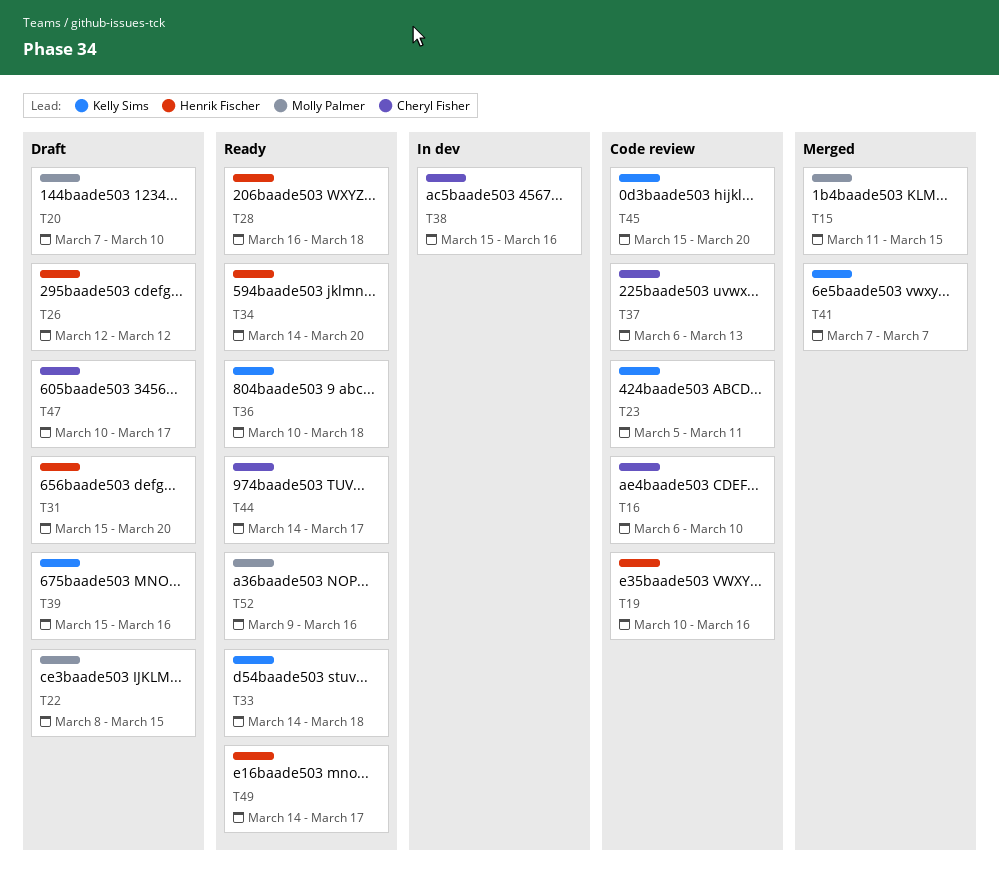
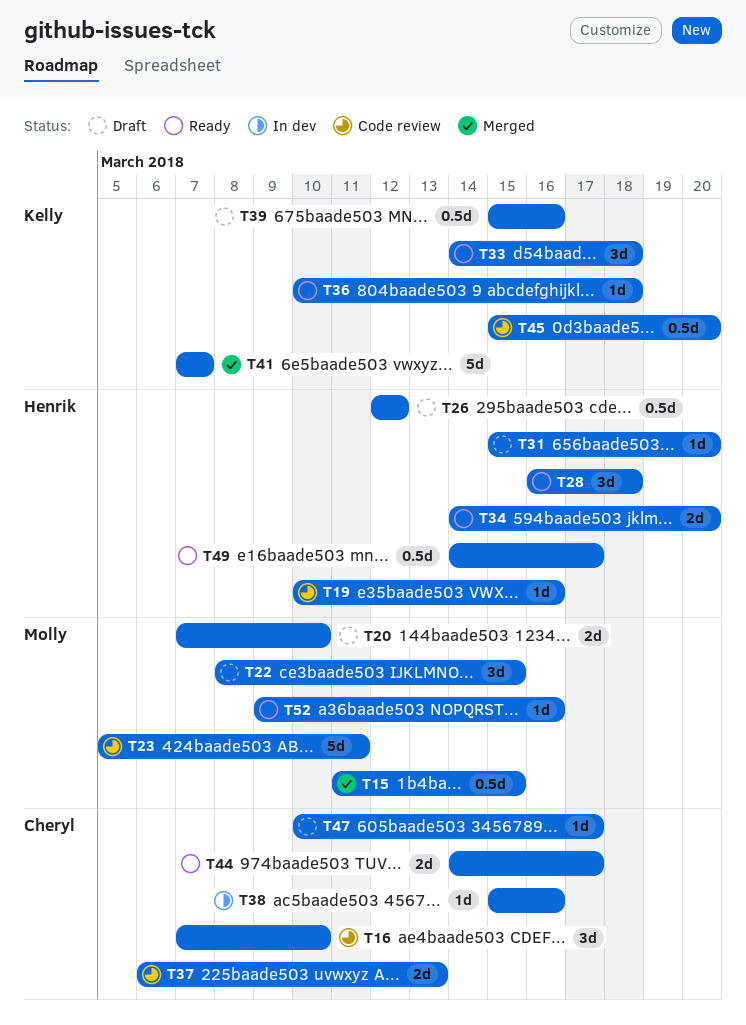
T16, start: Mar 6 -> Mar 7
T23, owner: Kelly Sims -> Molly Palmer

